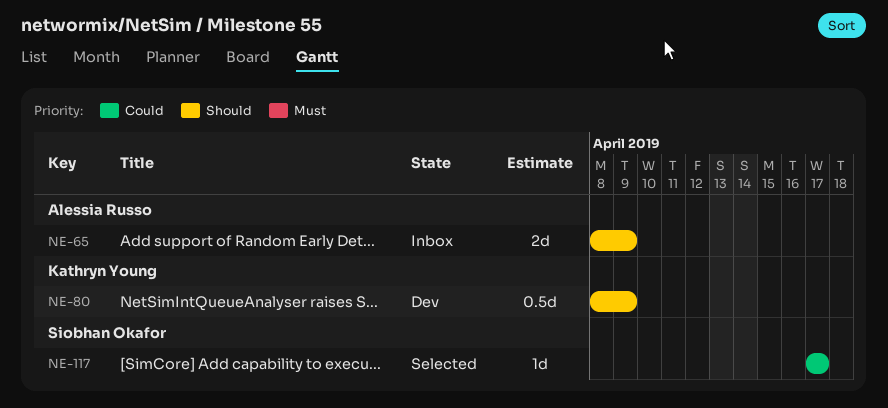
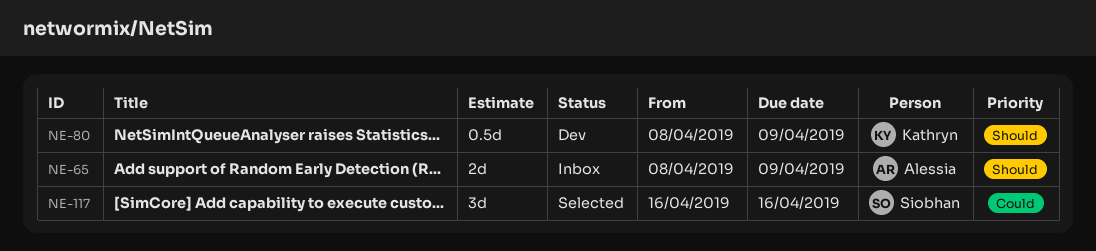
NE-117, estimate: 1d -> 3d
NE-117, start: Apr 17 -> Apr 16
NE-117, due: Apr 17 -> Apr 16

